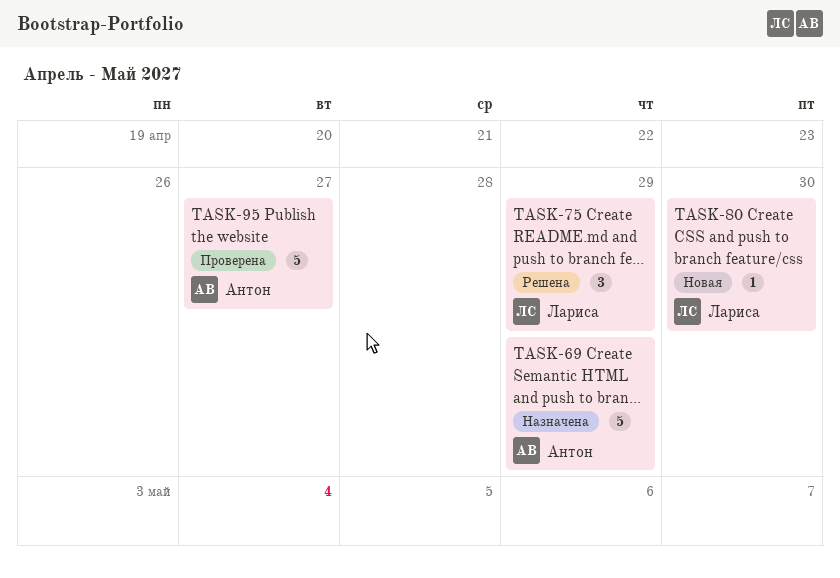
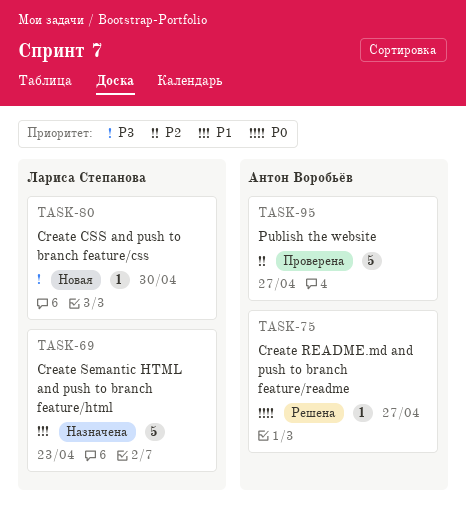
TASK-69, owner: Антон Воробьёв -> Лариса Степанова
TASK-69, due: Apr 29 -> Apr 23
TASK-75, owner: Лариса Степанова -> Антон Воробьёв
TASK-75, estimate: 3 -> 1
TASK-75, due: Apr 29 -> Apr 27

